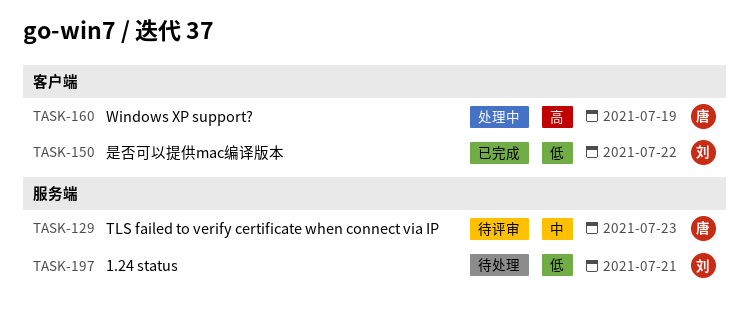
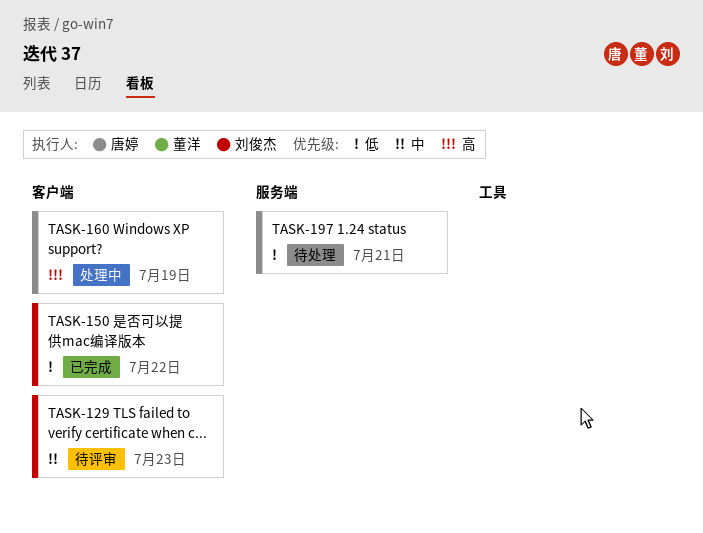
TASK-129, owner: 唐婷 -> 刘俊杰
TASK-129, label: 服务端 -> 客户端
TASK-197, owner: 刘俊杰 -> 唐婷

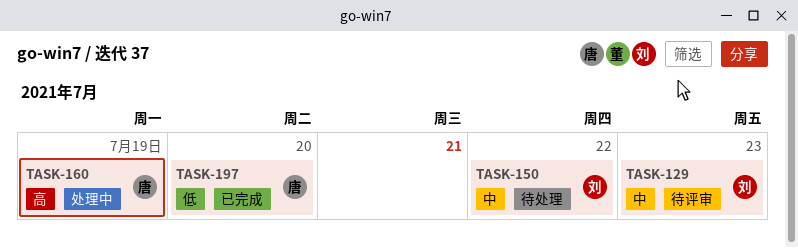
TASK-150, status: 已完成 -> 待处理
TASK-150, priority: 低 -> 中
TASK-197, status: 待处理 -> 已完成
TASK-197, day: Jul 21 -> Jul 20

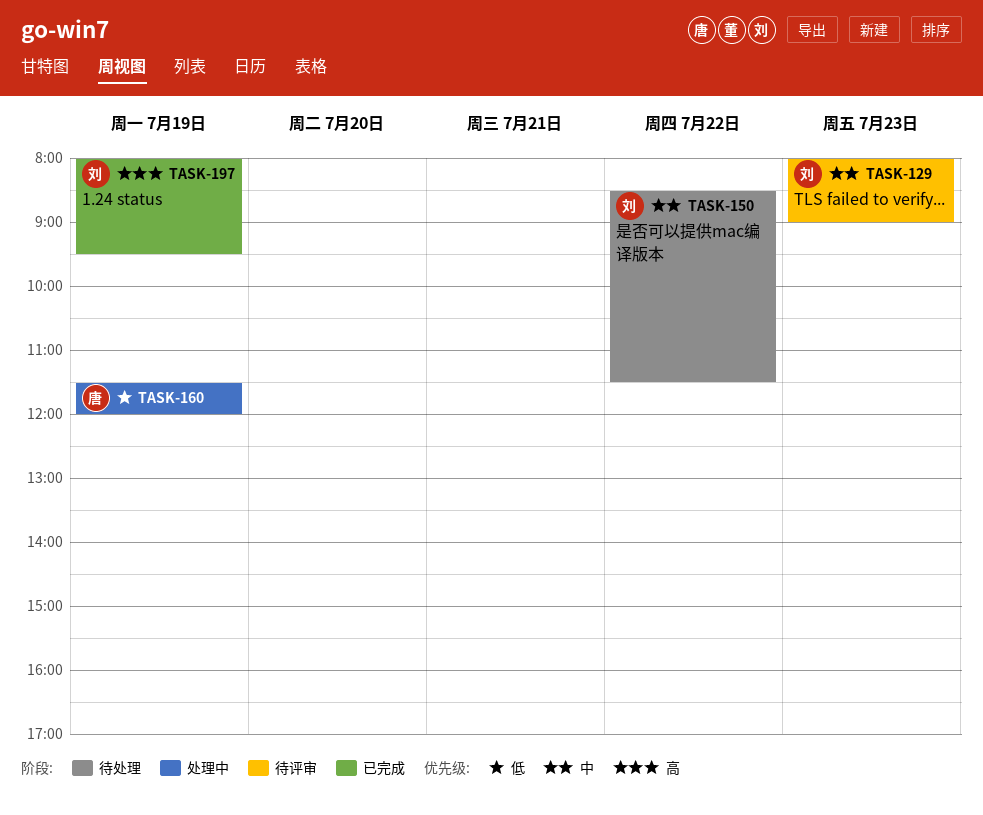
TASK-160, priority: 高 -> 低
TASK-197, owner: 唐 -> 刘
TASK-197, priority: 低 -> 高
TASK-197, day: Jul 20 -> Jul 19

